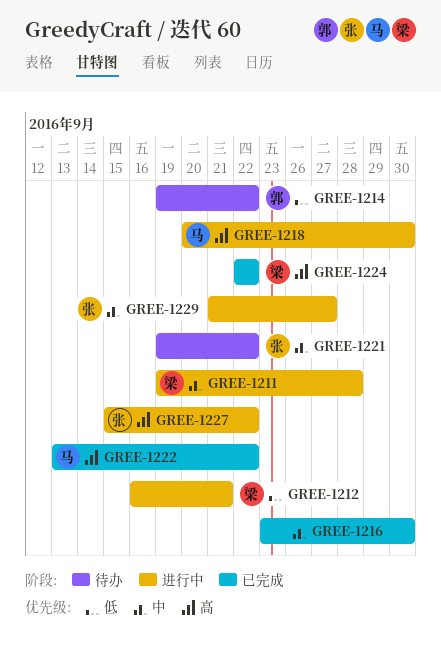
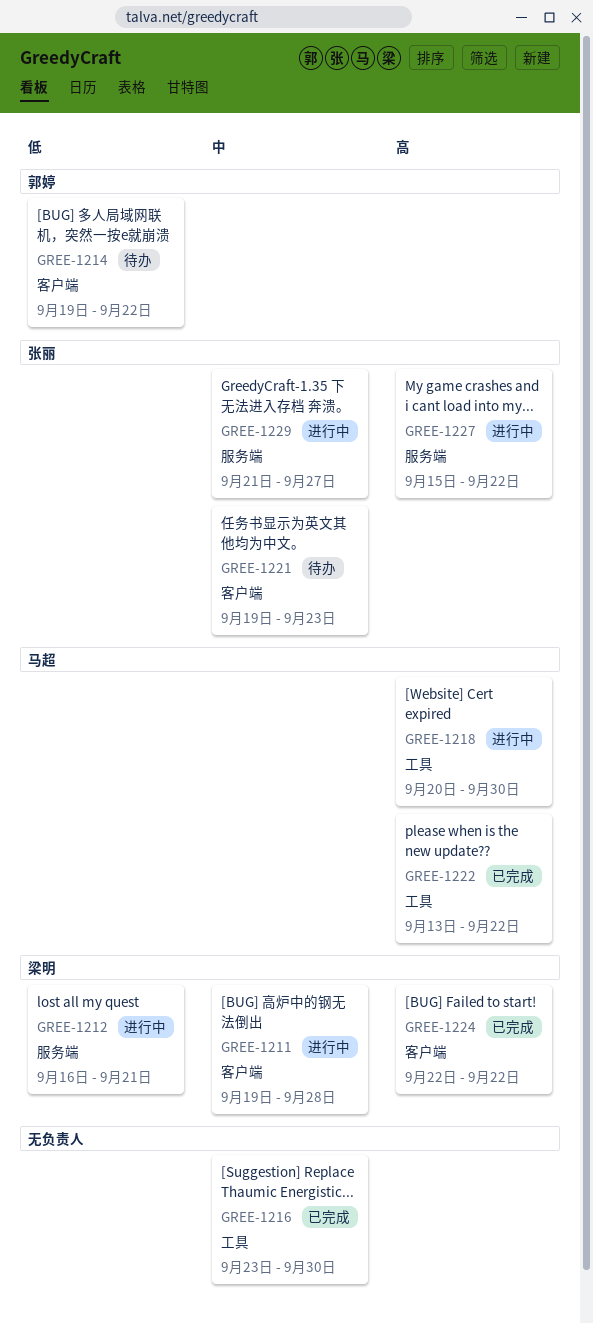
GREE-1221, due: Sep 22 -> Sep 23

